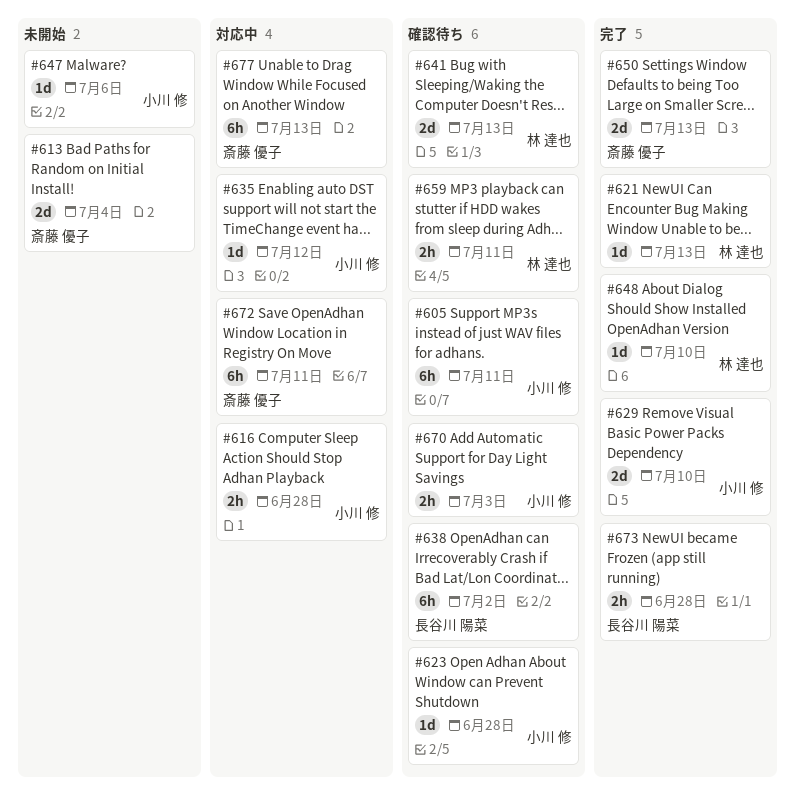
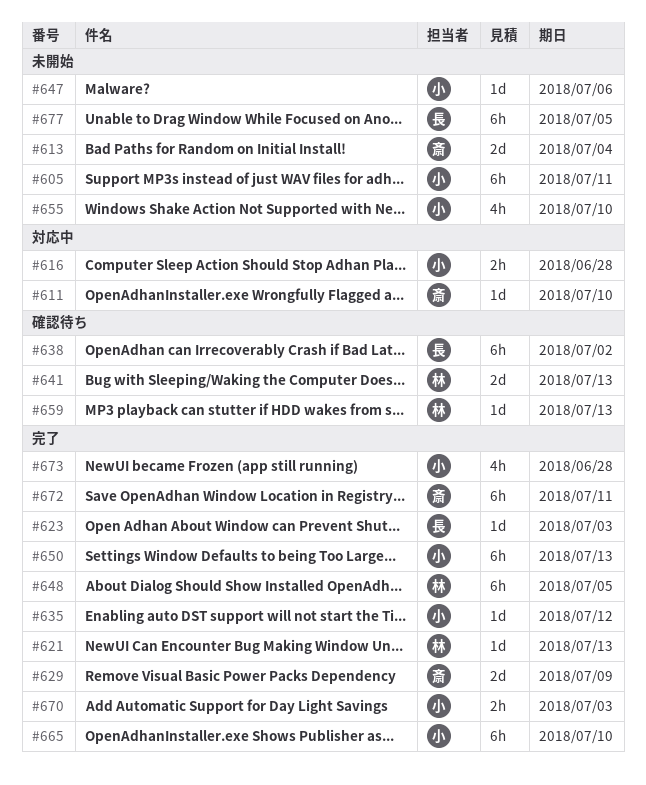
#605, status: 確認待ち -> 未開始
#611: none -> present
#623, status: 確認待ち -> 完了
#623, owner: 小川 修 -> 長谷川 陽菜
#623, due: Jun 28 -> Jul 3
#629, owner: 小川 修 -> 斎藤 優子
#629, due: Jul 10 -> Jul 9
#635, status: 対応中 -> 完了
#648, estimate: 1d -> 6h
#648, due: Jul 10 -> Jul 5
#650, owner: 斎藤 優子 -> 小川 修
#650, estimate: 2d -> 6h
#655: none -> present
#659, estimate: 2h -> 1d
#659, due: Jul 11 -> Jul 13
#665: none -> present
#670, status: 確認待ち -> 完了
#672, status: 対応中 -> 完了
#673, owner: 長谷川 陽菜 -> 小川 修
#673, estimate: 2h -> 4h
#677, status: 対応中 -> 未開始
#677, owner: 斎藤 優子 -> 長谷川 陽菜
#677, due: Jul 13 -> Jul 5

